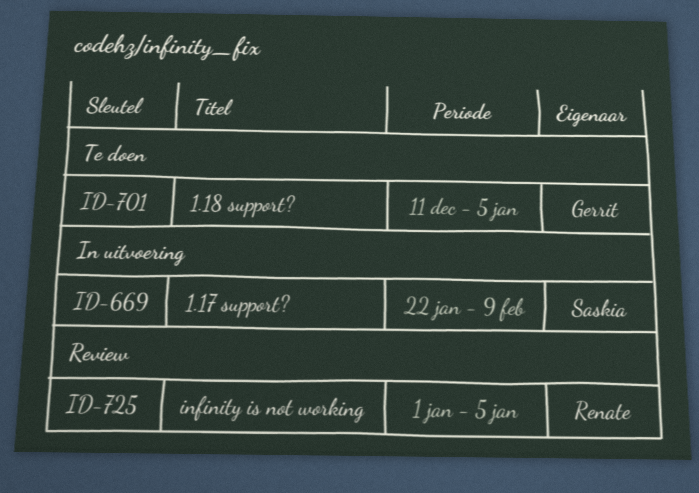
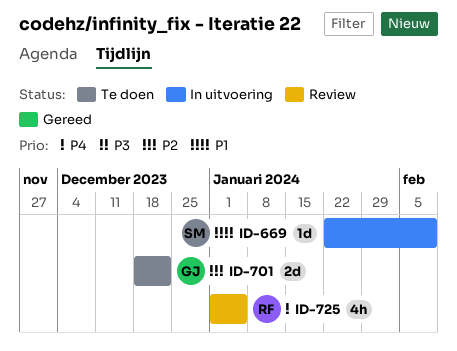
ID-701, start: Dec 11 -> Dec 18
ID-701, due: Jan 5 -> Dec 22

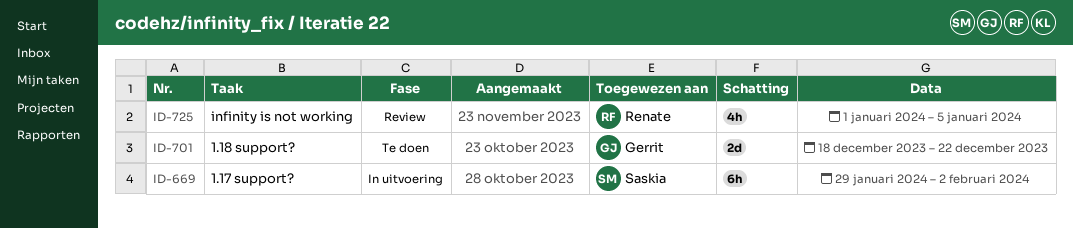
ID-669, estimate: 1d -> 6h
ID-669, start: Jan 22 -> Jan 29
ID-669, due: Feb 9 -> Feb 2

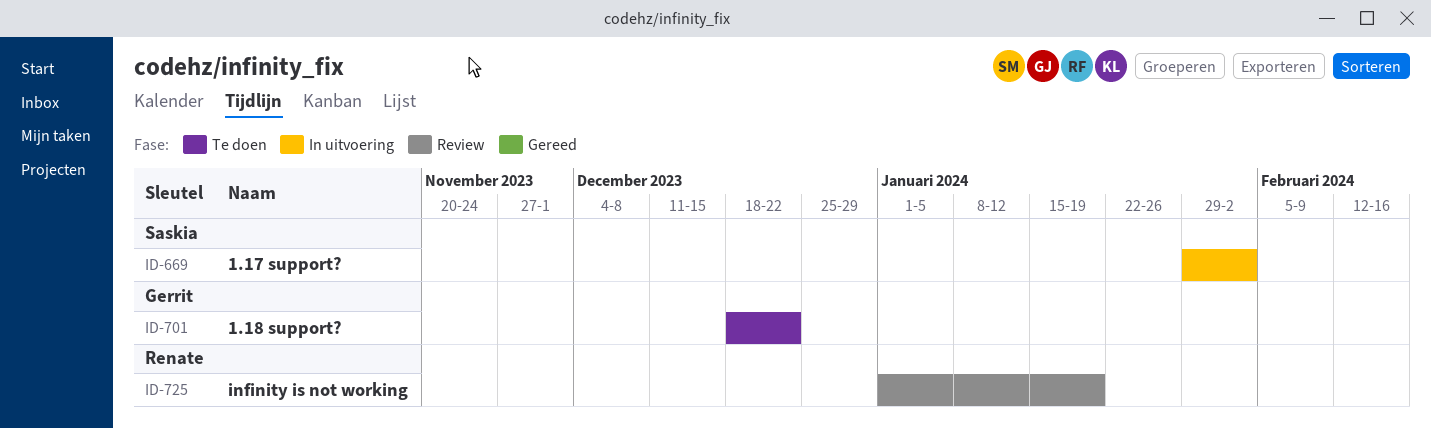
ID-725, due: Jan 5 -> Jan 19

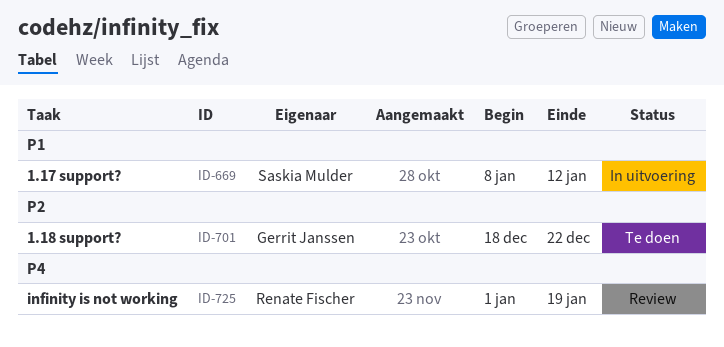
ID-669, start: Jan 29 -> Jan 8
ID-669, due: Feb 2 -> Jan 12

